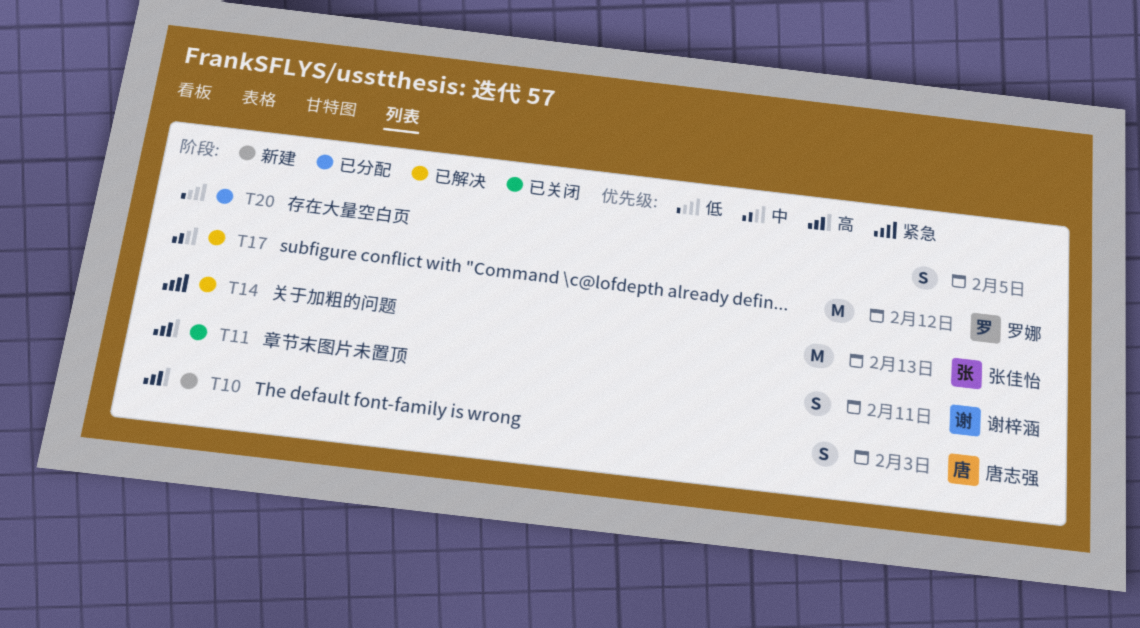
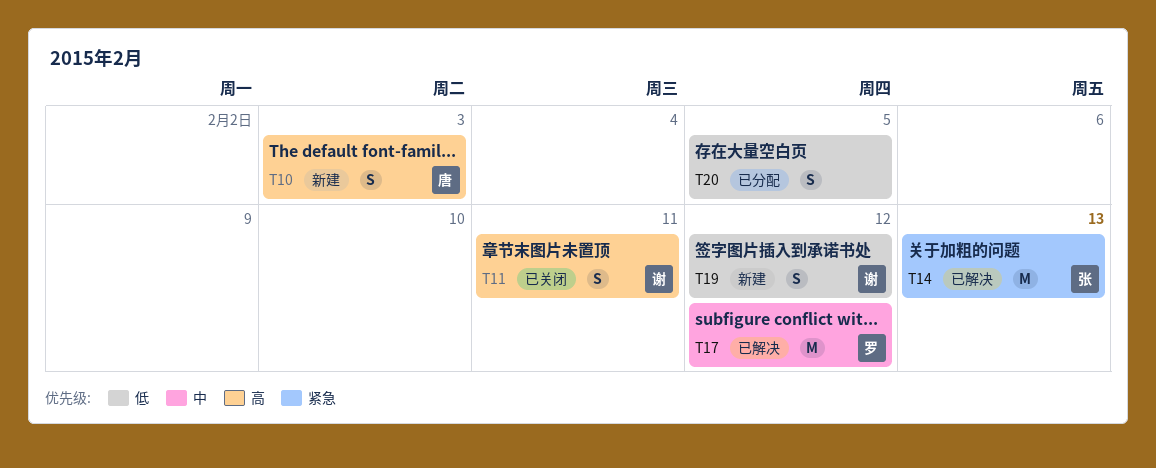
T19: none -> present

